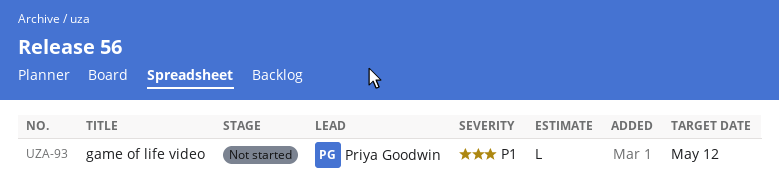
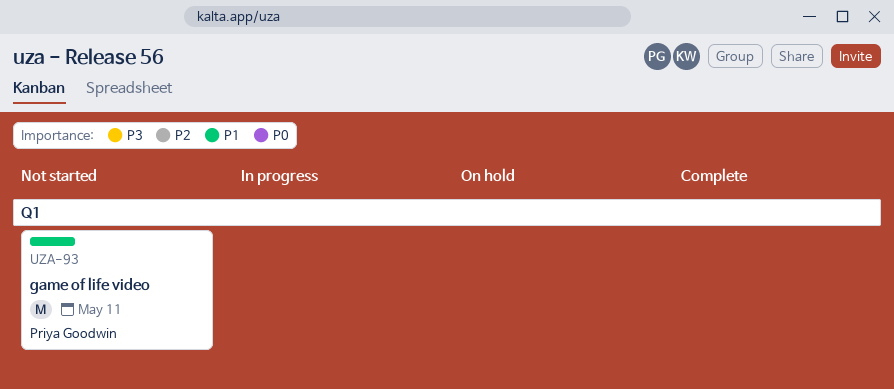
UZA-93, estimate: L -> M
UZA-93, due: May 12 -> May 11

